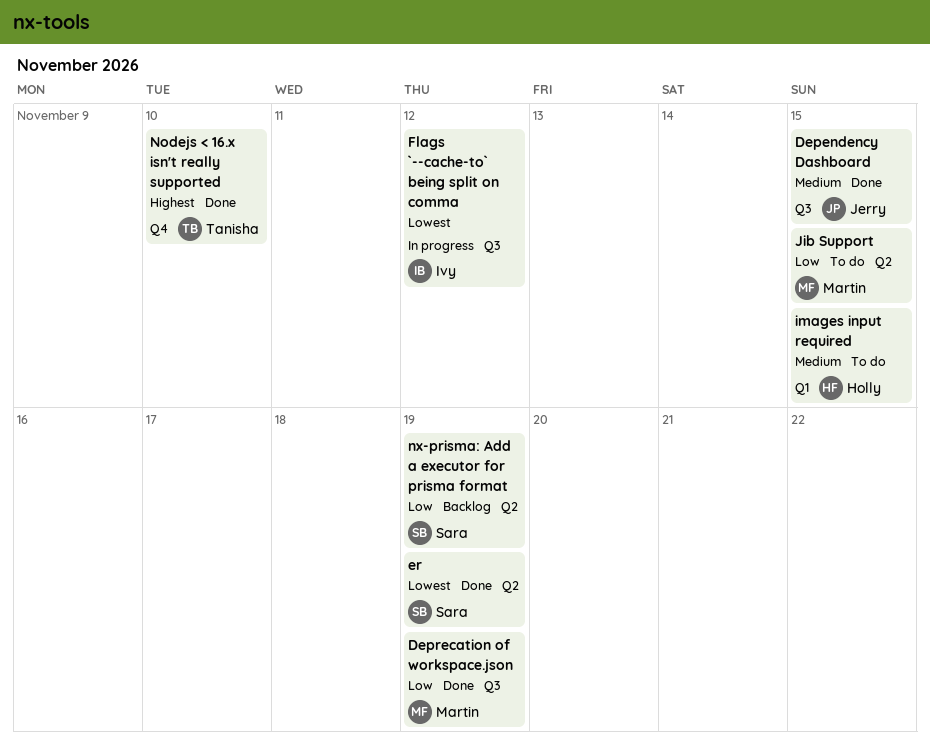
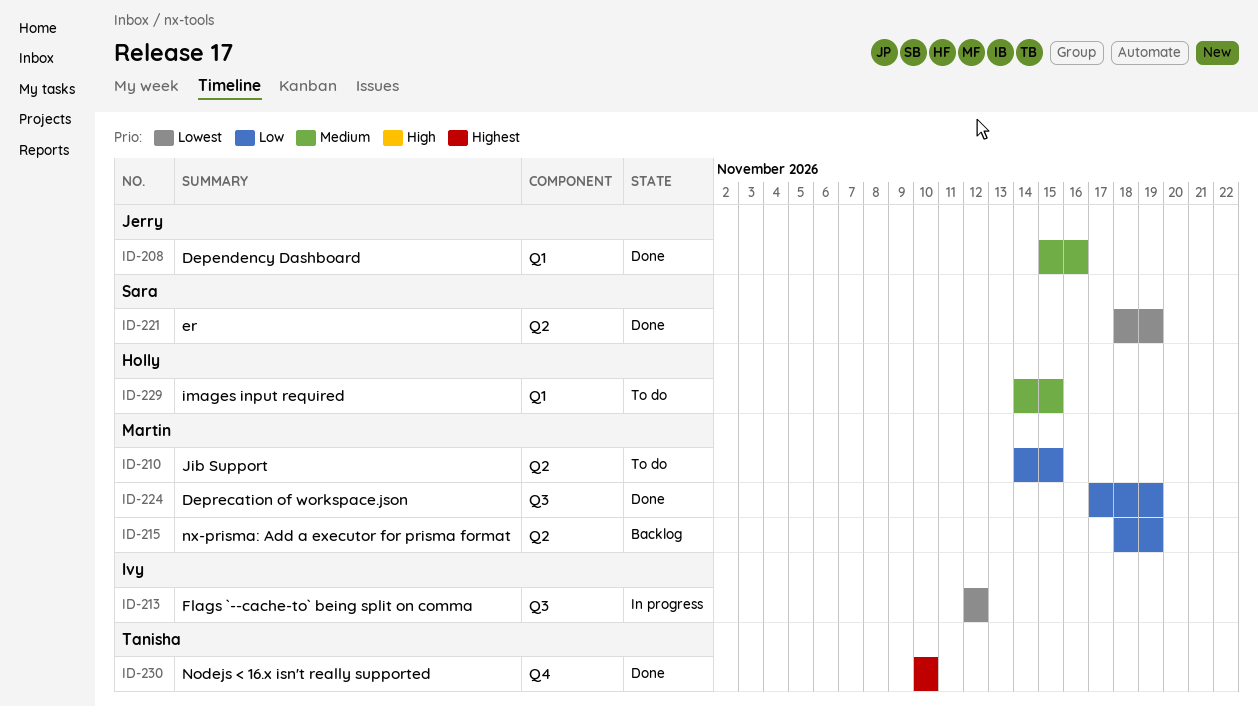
Dependency Dashboard, label: Q3 -> Q1
Dependency Dashboard, due: Nov 15 -> Nov 16
nx-prisma: Add a executor for prisma format, owner: Sara -> Martin

